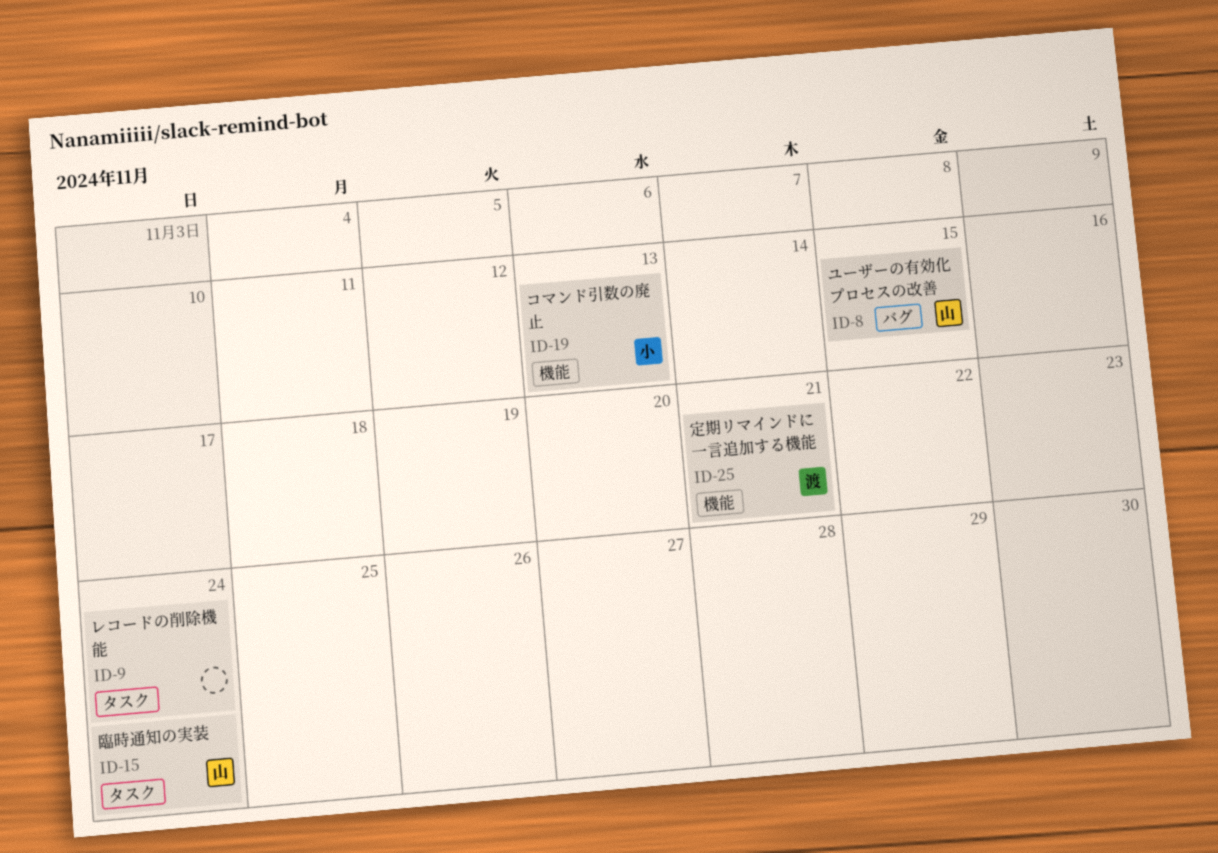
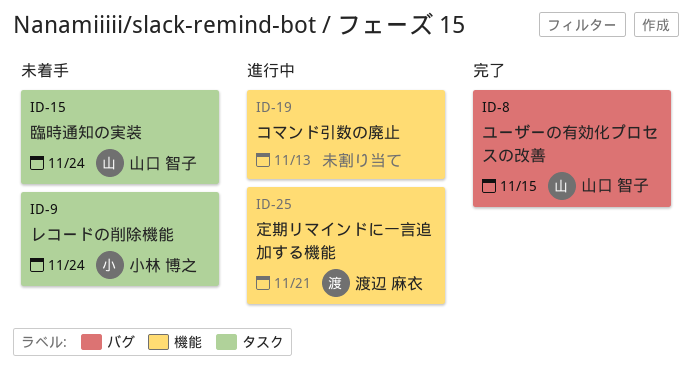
ID-9, owner: none -> 小林 博之
ID-19, owner: 小林 博之 -> none

